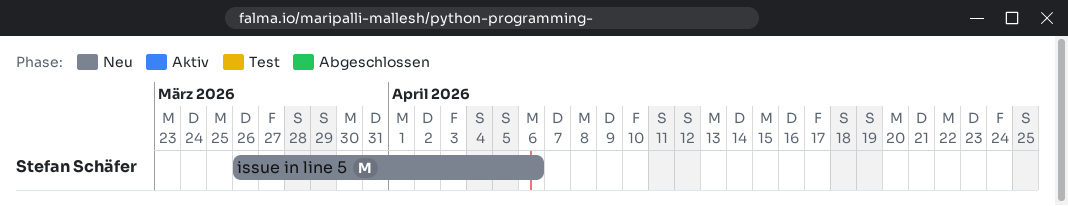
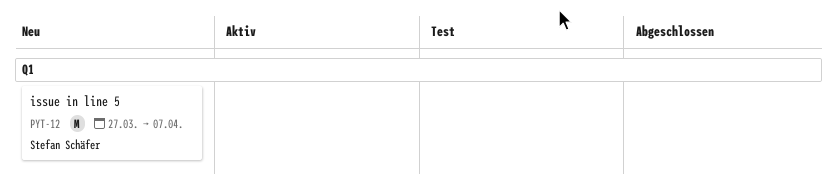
issue in line 5, start: Mar 26 -> Mar 27
issue in line 5, due: Apr 6 -> Apr 7

